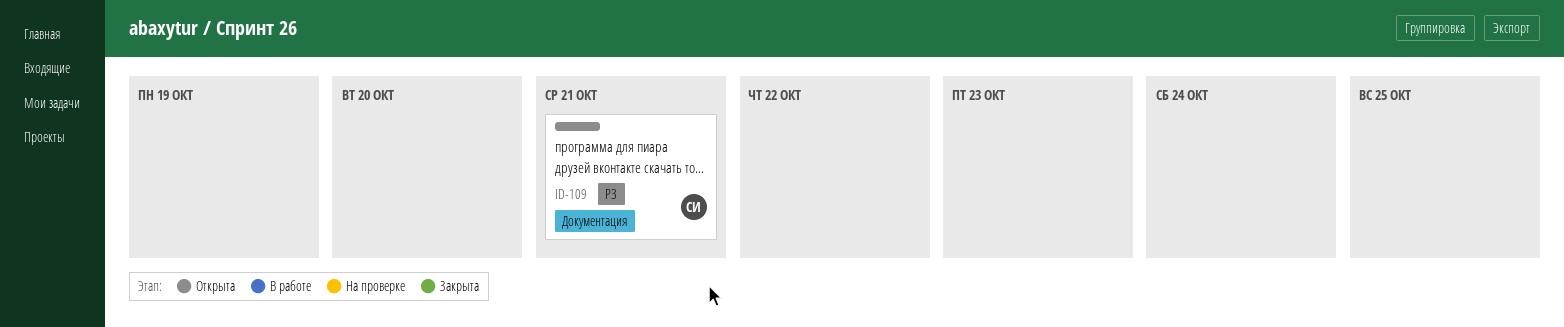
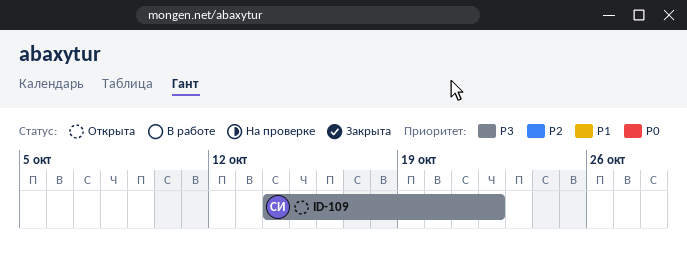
ID-109, due: Oct 21 -> Oct 22

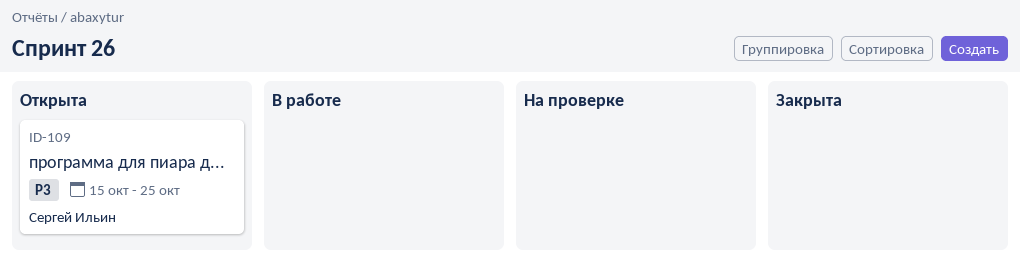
ID-109, start: Oct 14 -> Oct 15
ID-109, due: Oct 22 -> Oct 25

